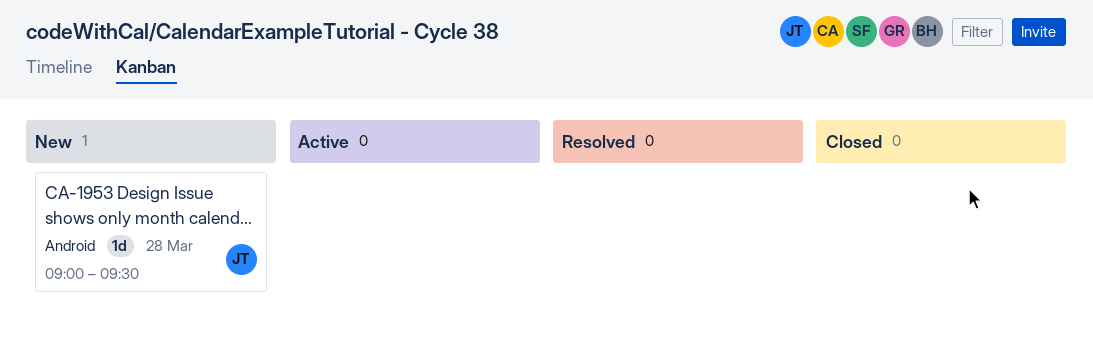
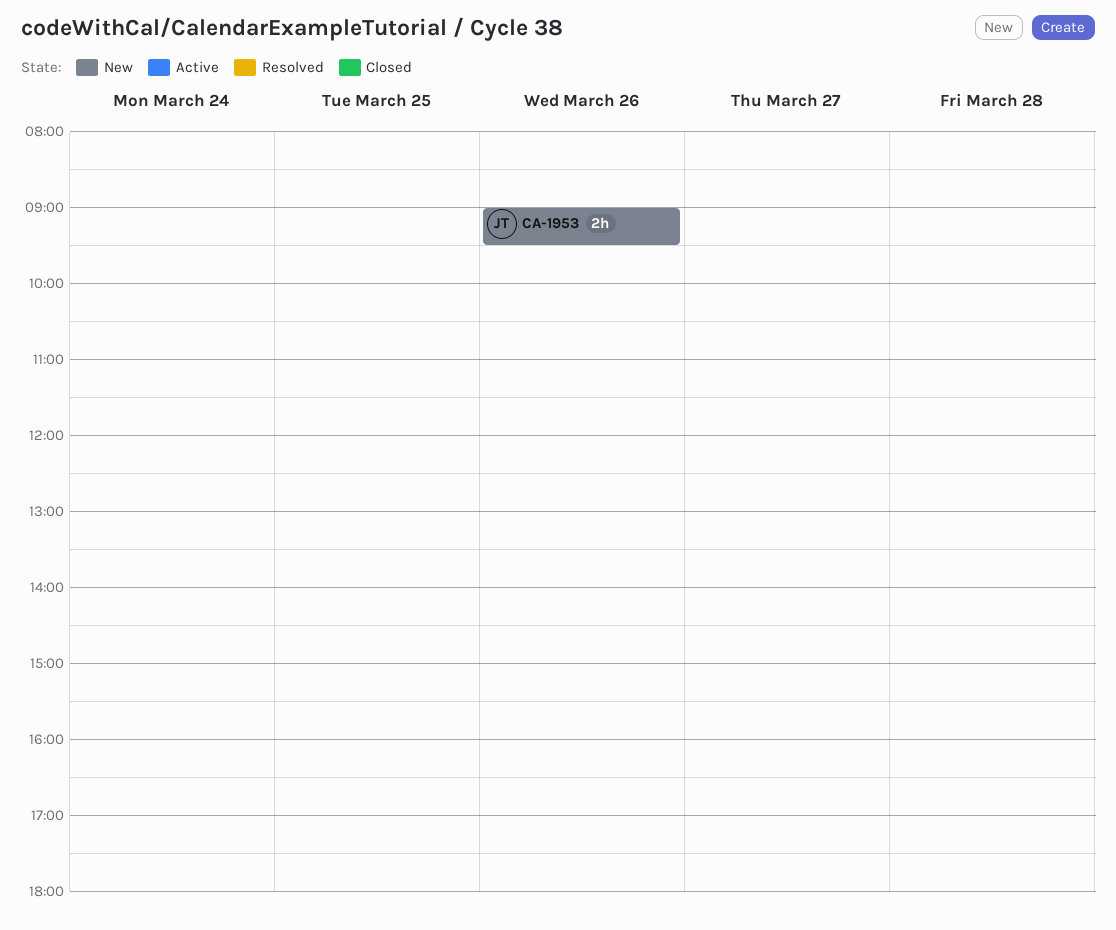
CA-1953, estimate: 1d -> 2h
CA-1953, day: Mar 28 -> Mar 26

